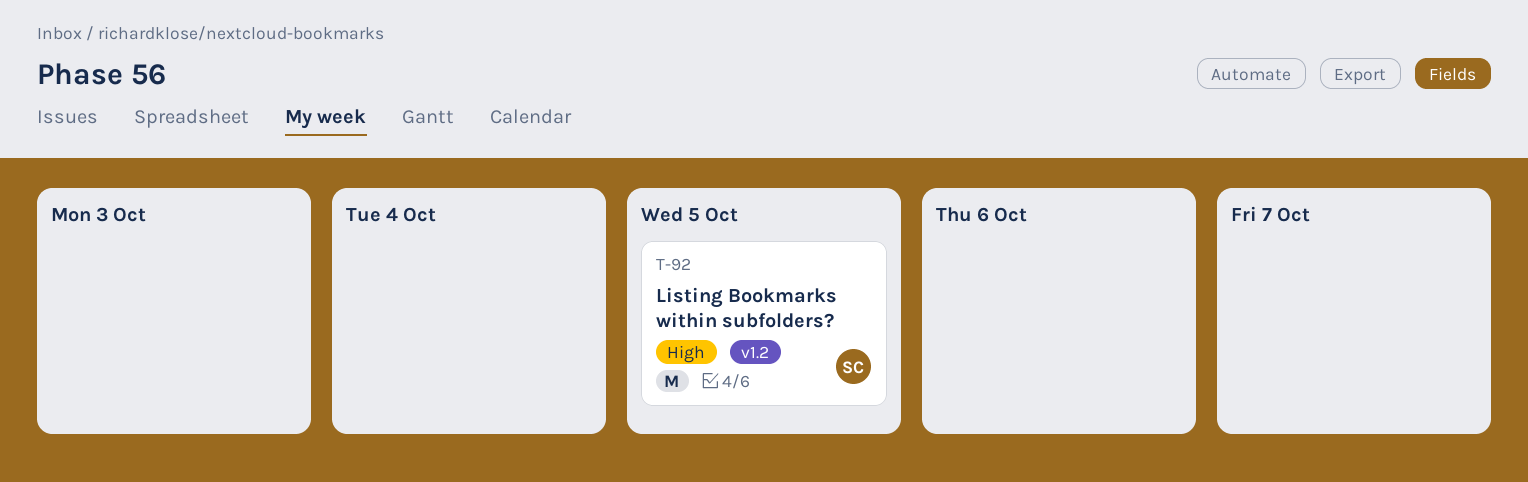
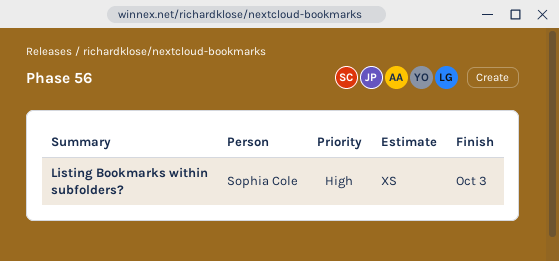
Listing Bookmarks within subfolders?, estimate: M -> XS
Listing Bookmarks within subfolders?, due: Oct 5 -> Oct 3

